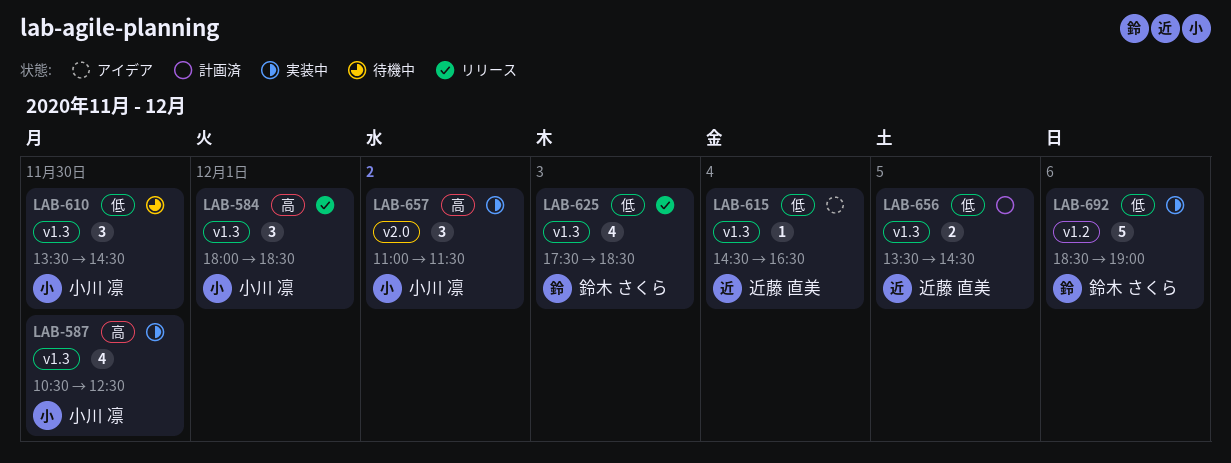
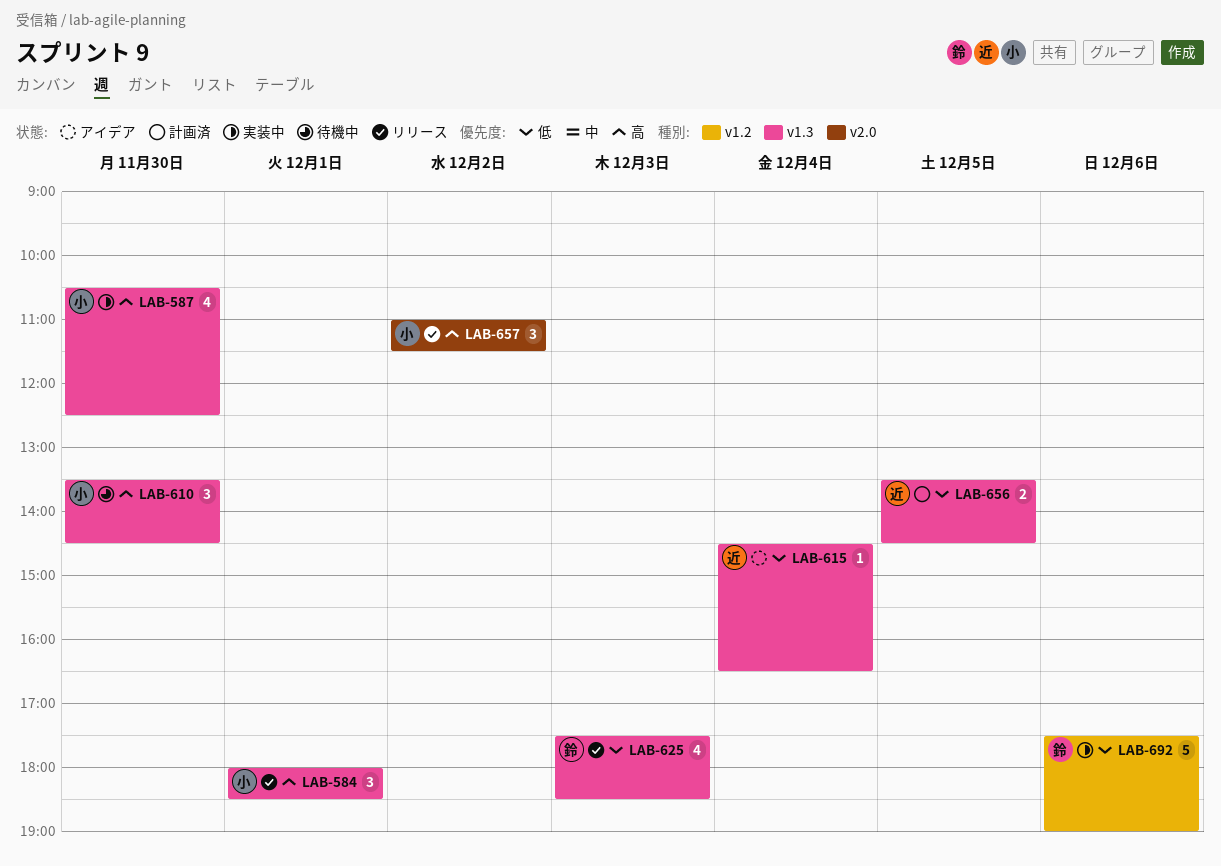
LAB-610, priority: 低 -> 高
LAB-657, status: 実装中 -> リリース
LAB-692, begins: 18:30 -> 17:30

